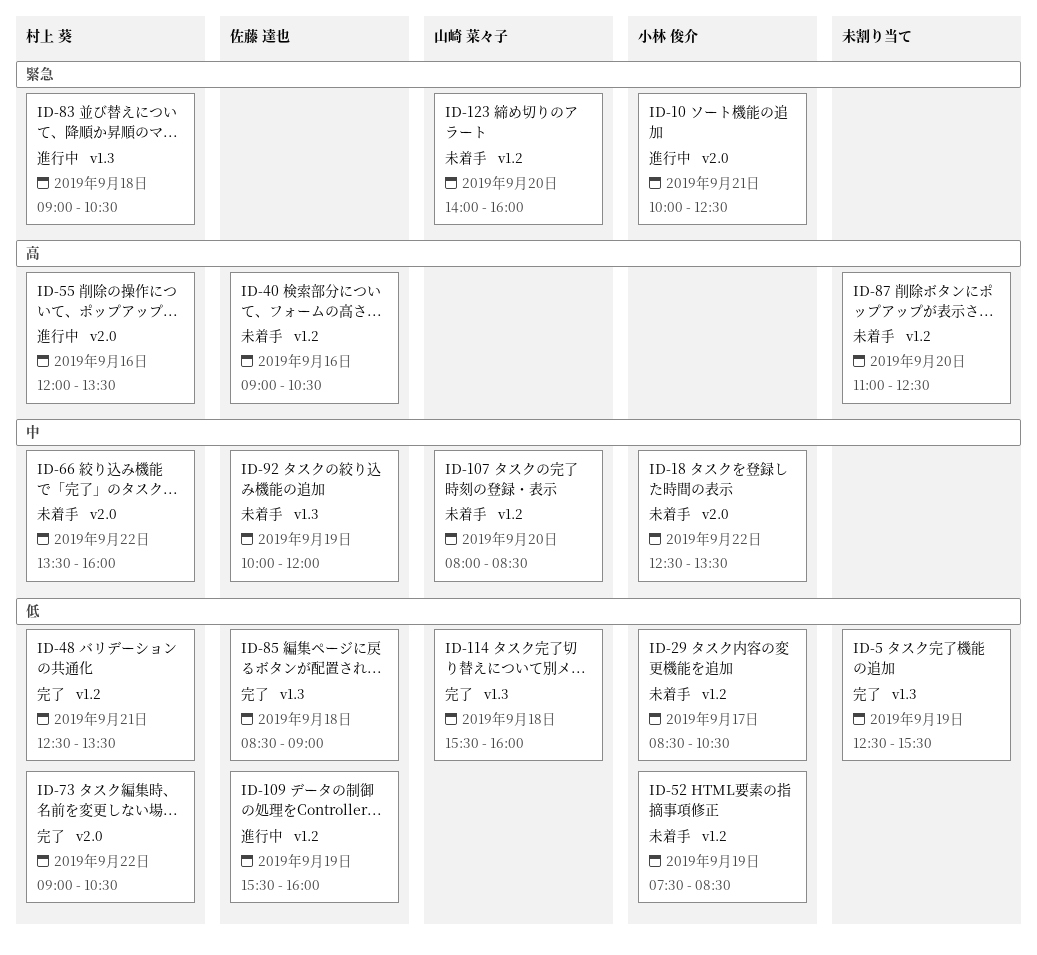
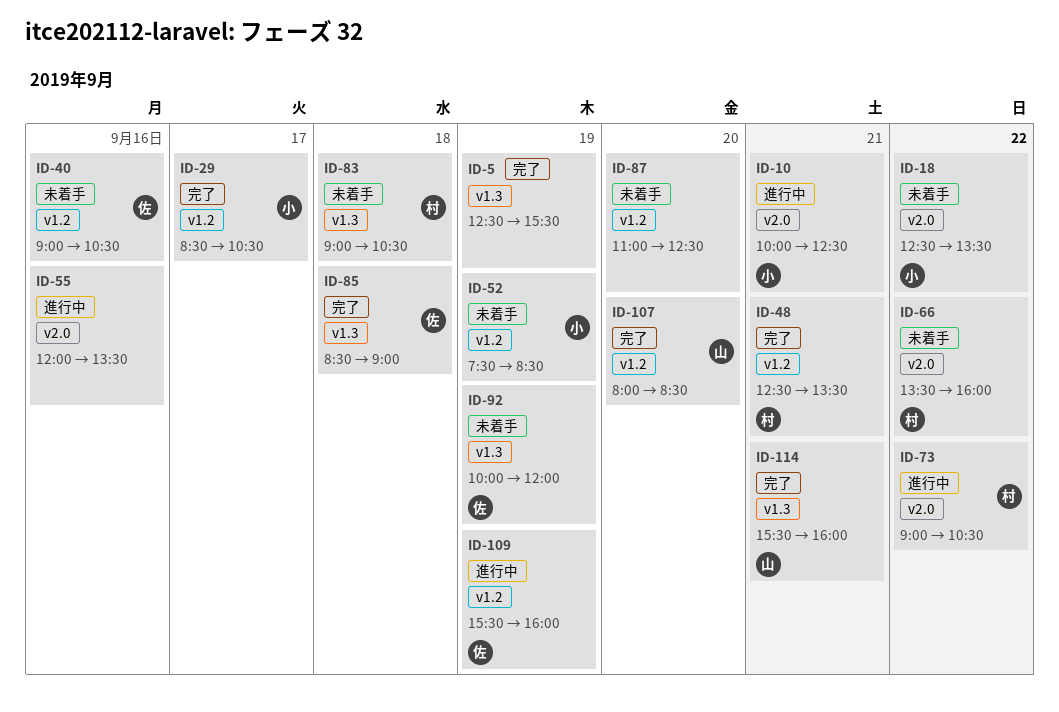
ID-29, status: 未着手 -> 完了
ID-55, owner: 村上 葵 -> none
ID-73, status: 完了 -> 進行中
ID-83, status: 進行中 -> 未着手
ID-107, status: 未着手 -> 完了
ID-114, day: Sep 18 -> Sep 21
ID-123: present -> none

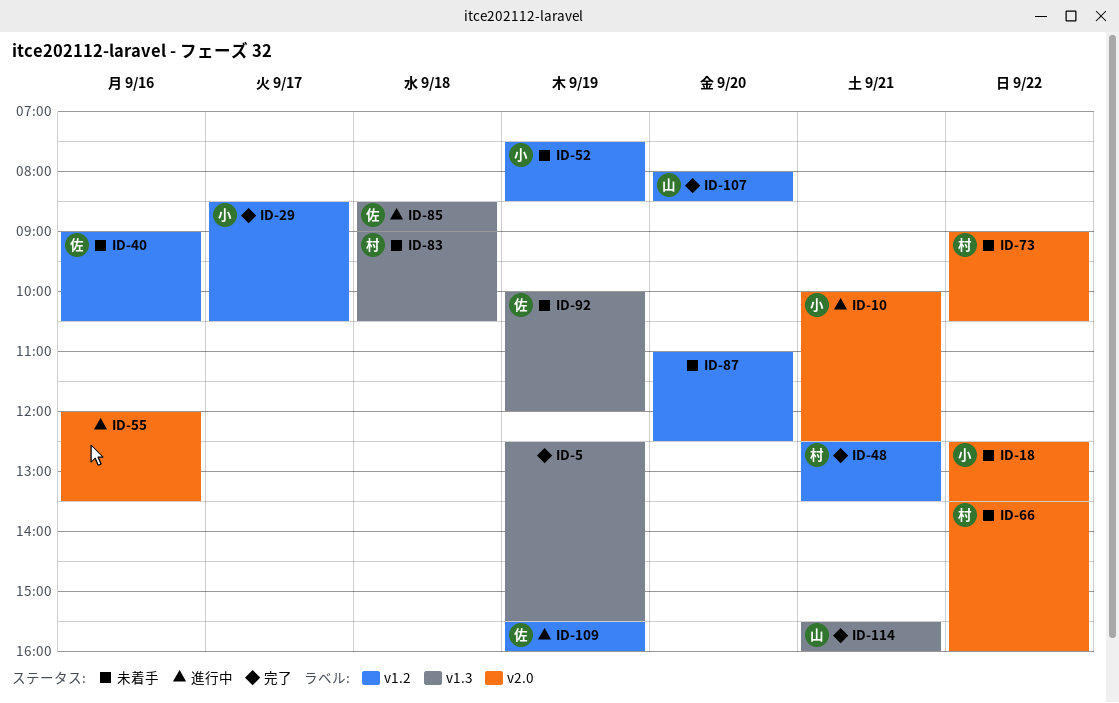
ID-73, status: 進行中 -> 未着手
ID-85, status: 完了 -> 進行中

